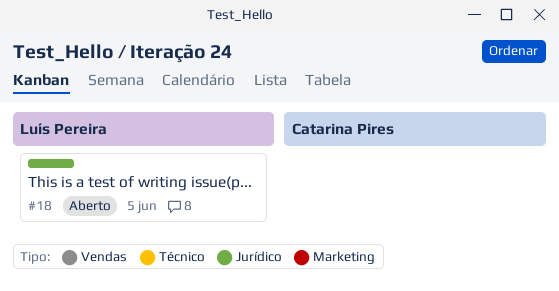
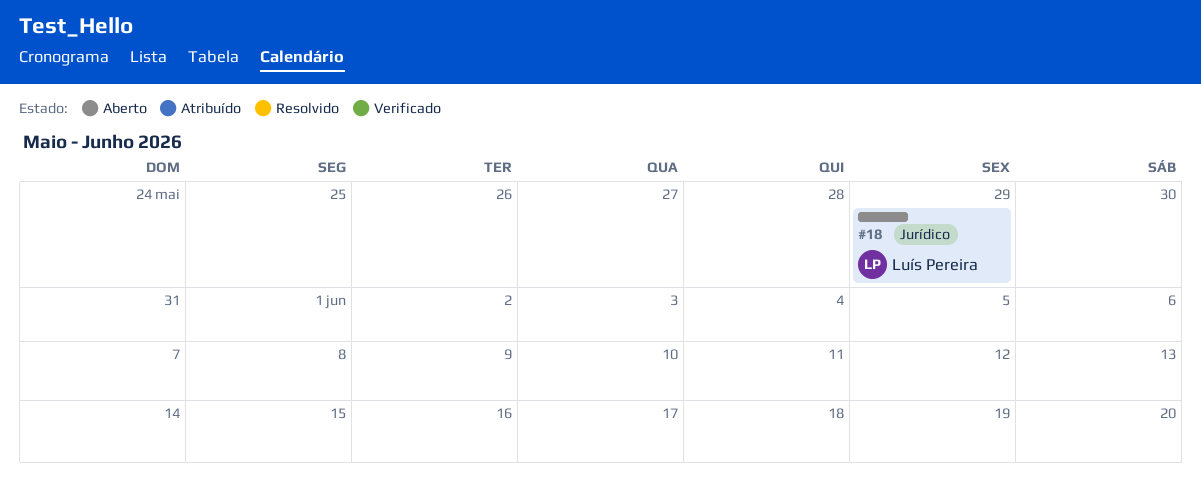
#18, due: Jun 5 -> May 29

